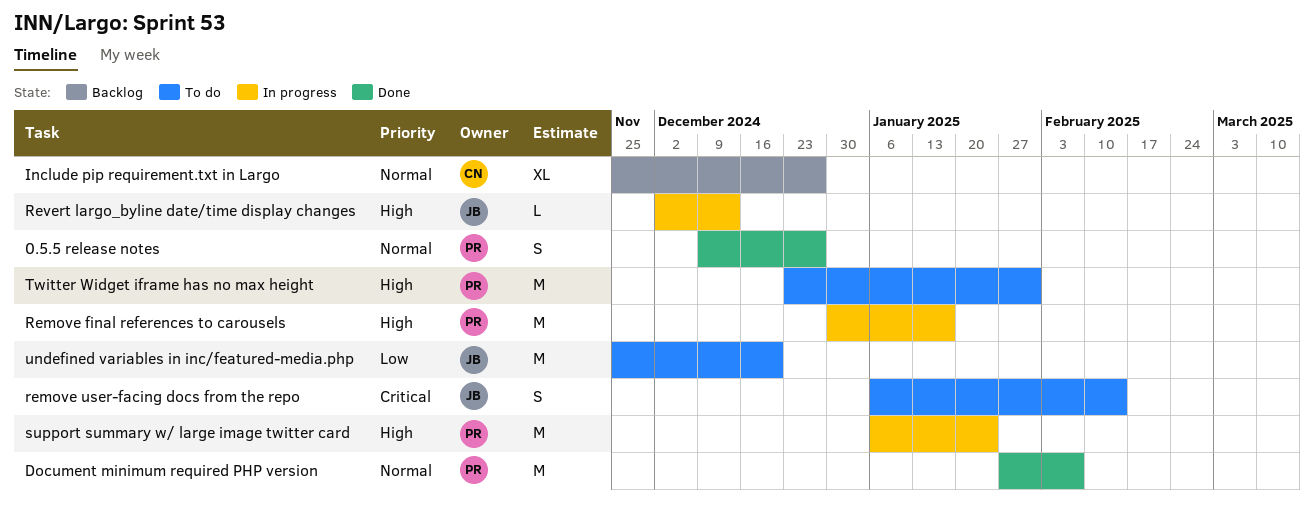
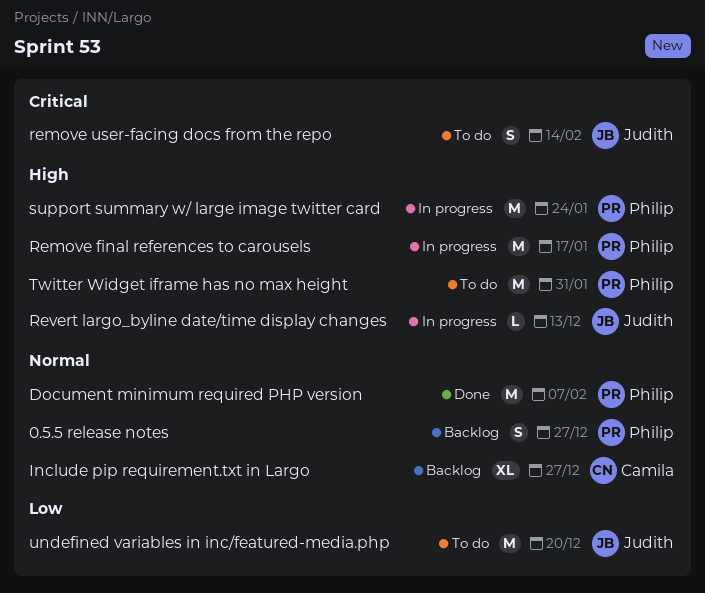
0.5.5 release notes, status: Done -> Backlog

